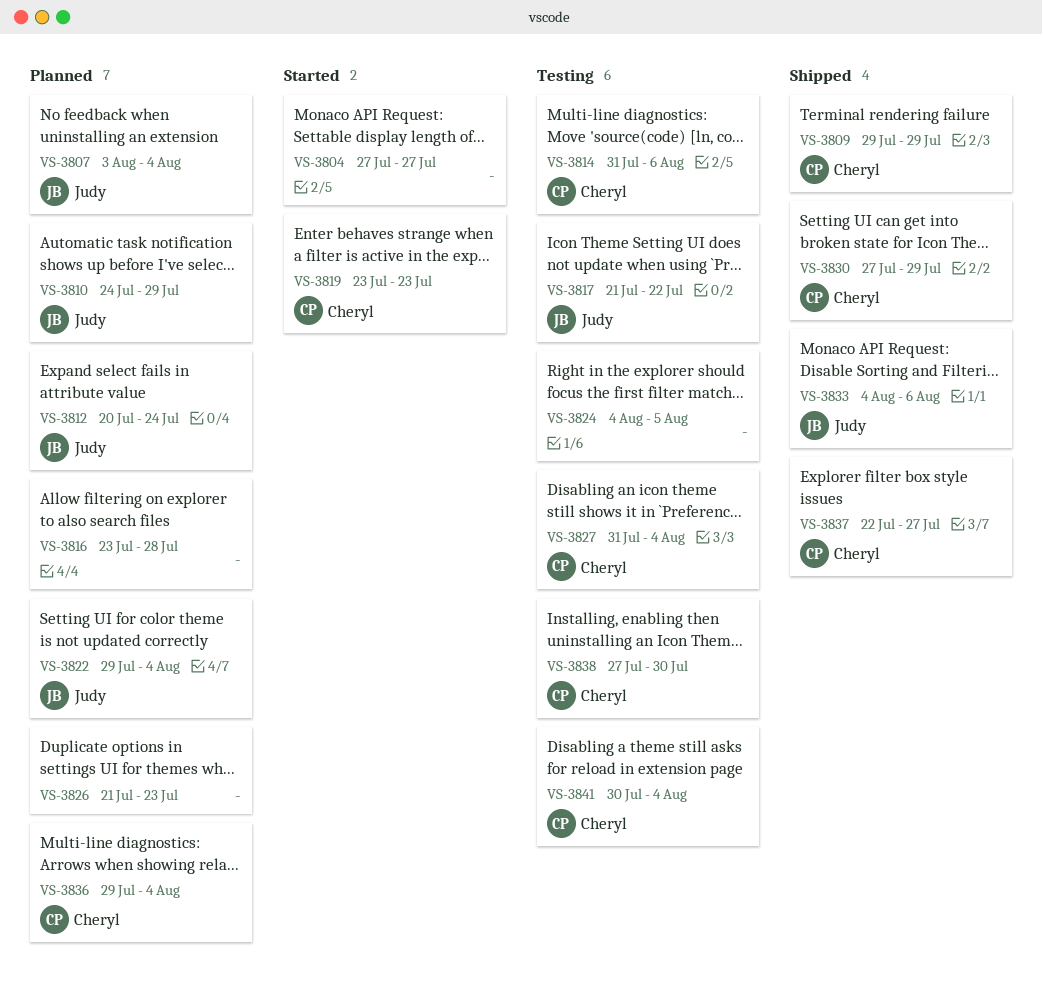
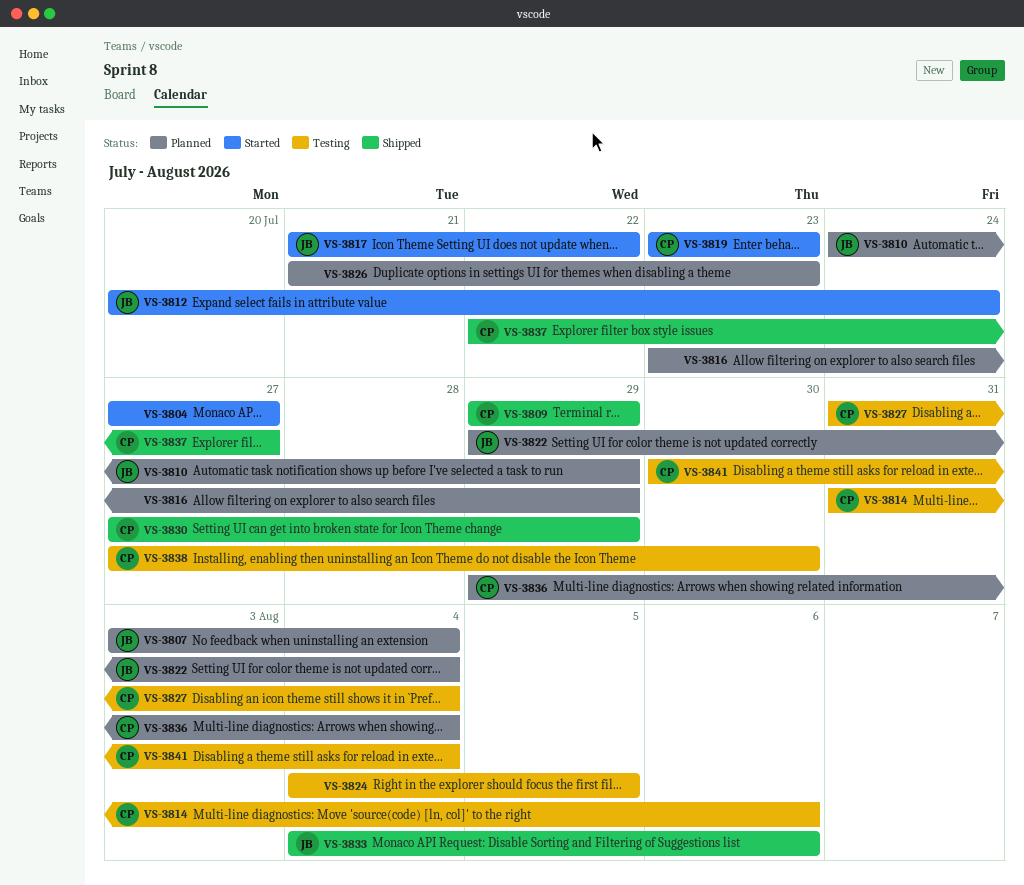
VS-3812, status: Planned -> Started
VS-3816, due: Jul 28 -> Jul 29
VS-3817, status: Testing -> Started

